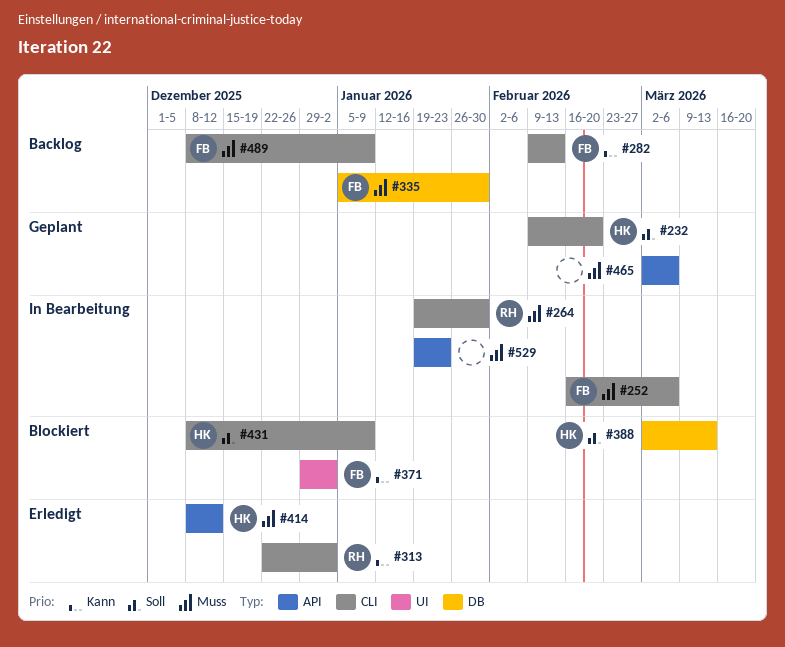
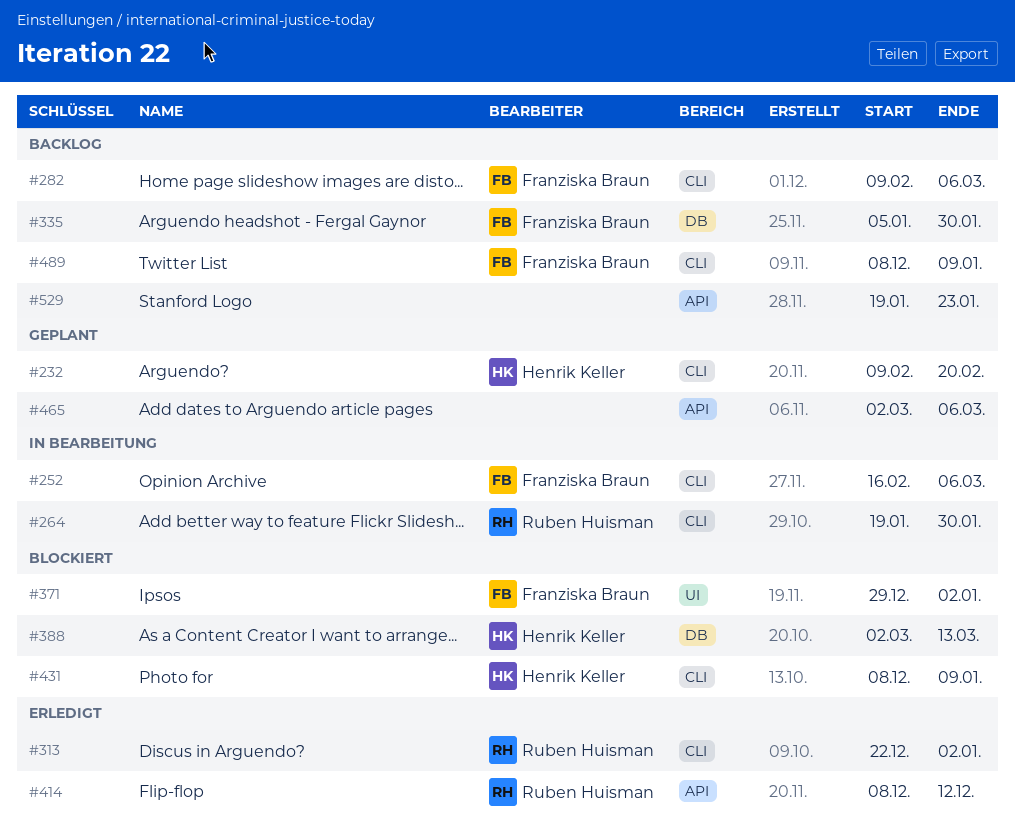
#282, due: Feb 13 -> Mar 6
#414, owner: Henrik Keller -> Ruben Huisman
#529, status: In Bearbeitung -> Backlog

